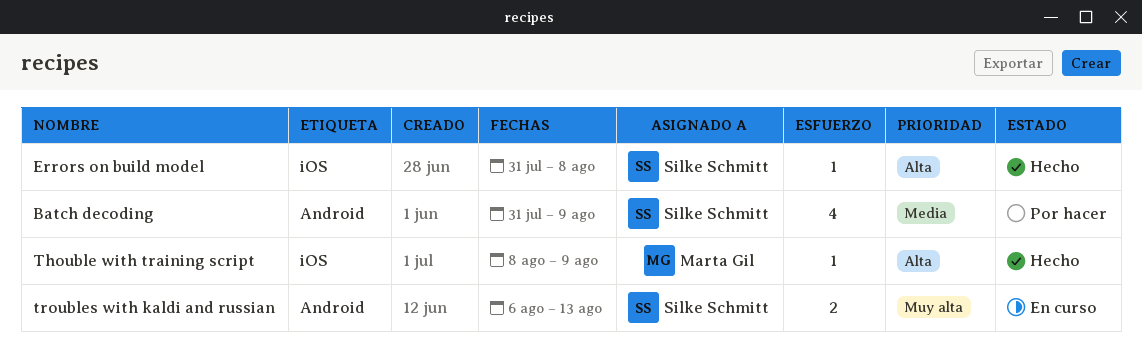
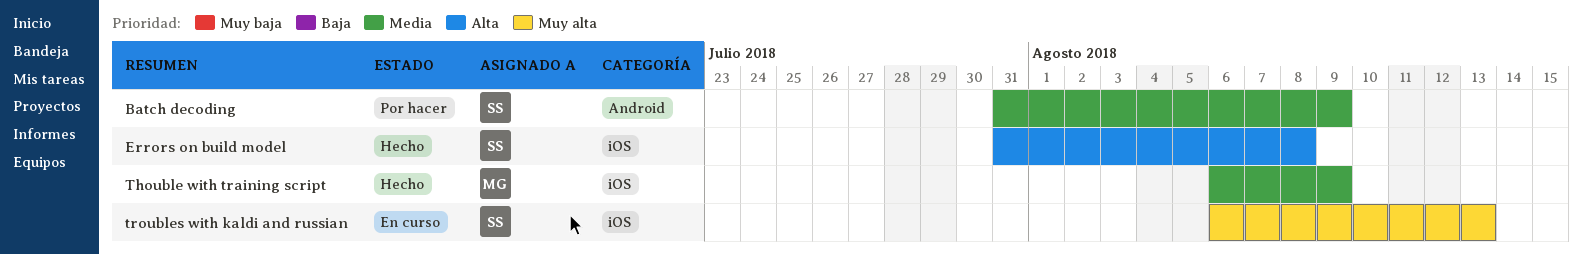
Thouble with training script, priority: Alta -> Media
Thouble with training script, start: Aug 8 -> Aug 6
troubles with kaldi and russian, label: Android -> iOS

